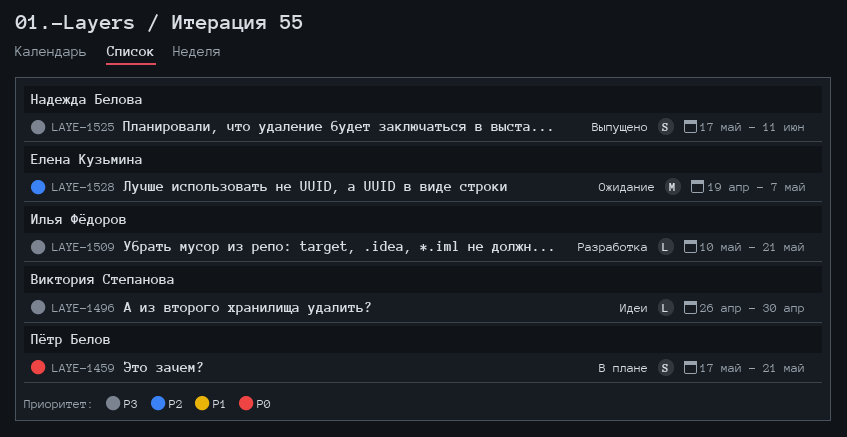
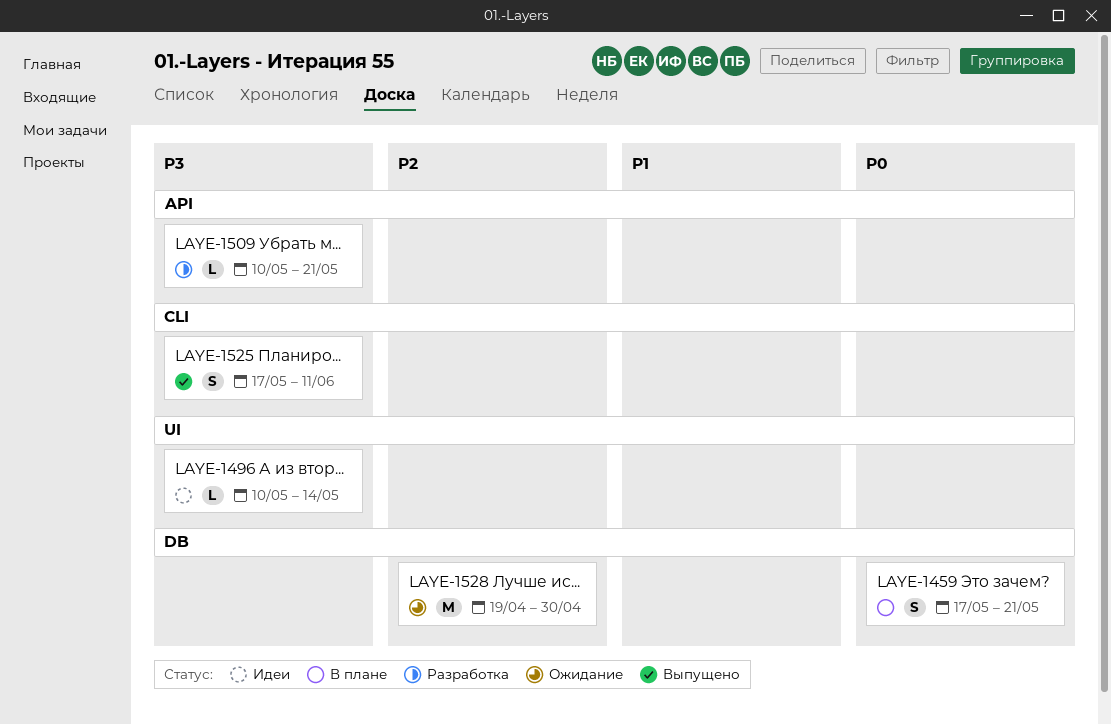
LAYE-1496, start: Apr 26 -> May 10
LAYE-1496, due: Apr 30 -> May 14
LAYE-1528, due: May 7 -> Apr 30

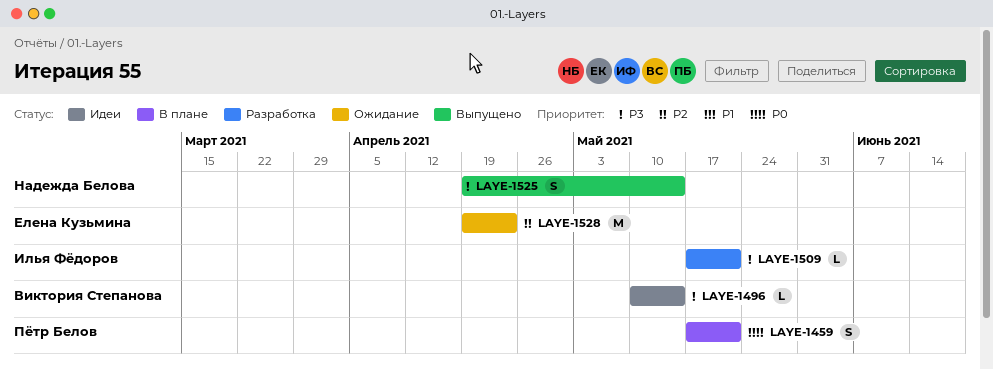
LAYE-1509, start: May 10 -> May 17
LAYE-1525, start: May 17 -> Apr 19
LAYE-1525, due: Jun 11 -> May 14
LAYE-1528, due: Apr 30 -> Apr 23

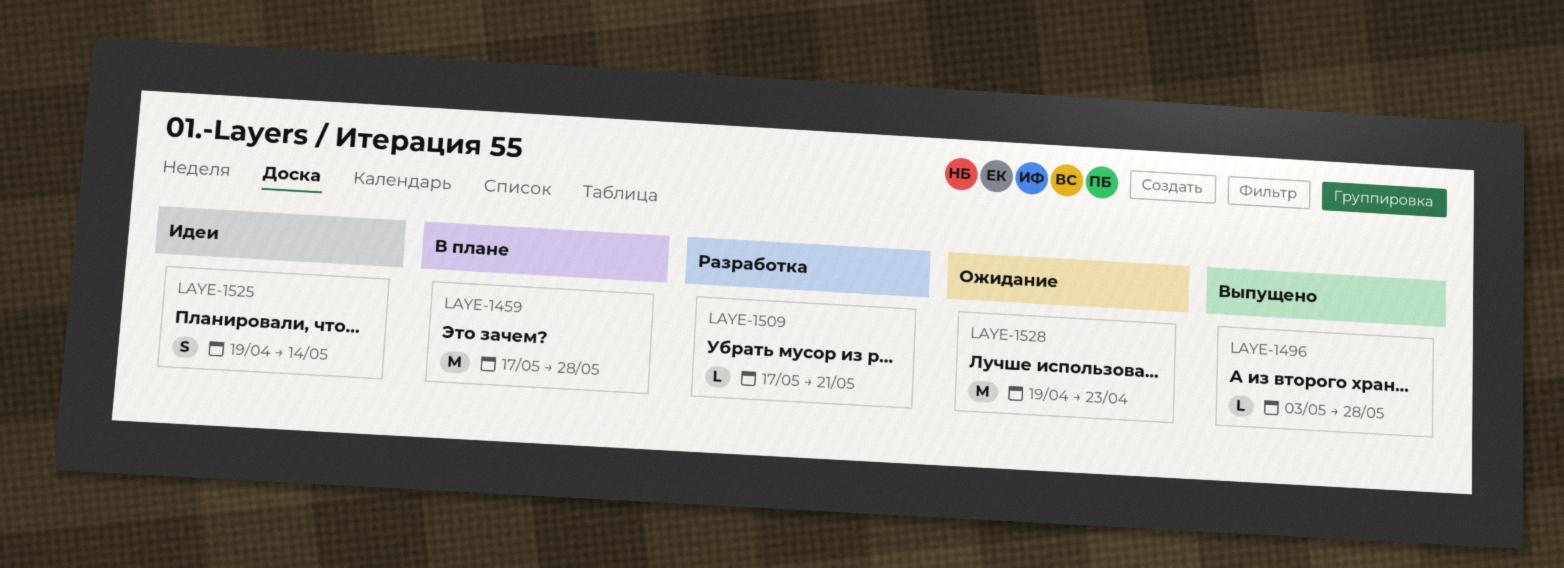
LAYE-1459, estimate: S -> M
LAYE-1459, due: May 21 -> May 28
LAYE-1496, status: Идеи -> Выпущено
LAYE-1496, start: May 10 -> May 3
LAYE-1496, due: May 14 -> May 28
LAYE-1525, status: Выпущено -> Идеи

